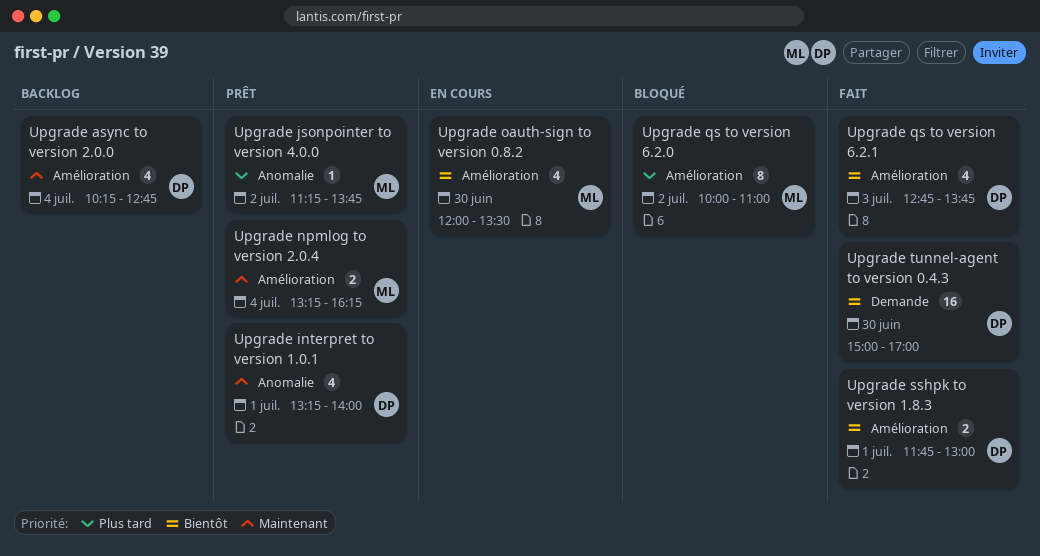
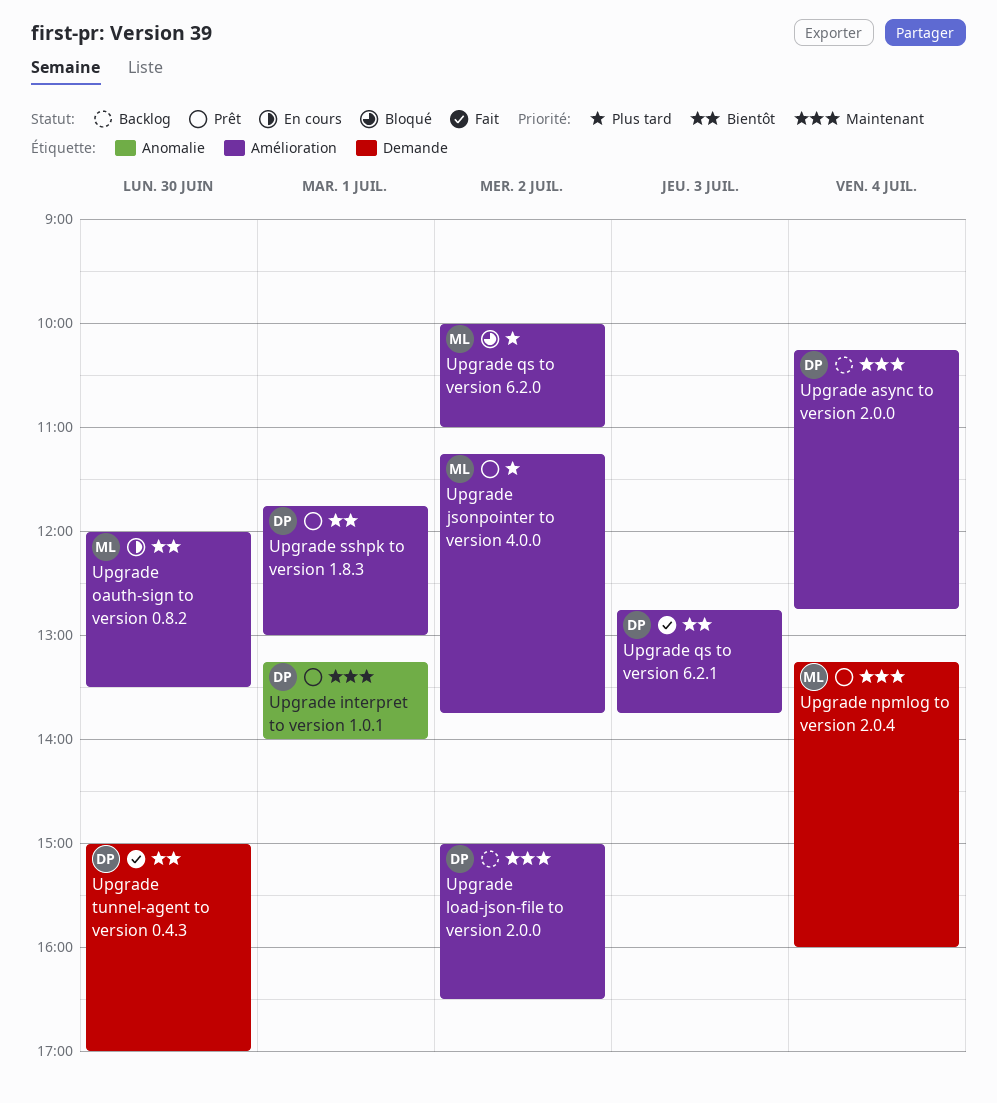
Upgrade jsonpointer to version 4.0.0, label: Anomalie -> Amélioration
Upgrade load-json-file to version 2.0.0: none -> present
Upgrade npmlog to version 2.0.4, label: Amélioration -> Demande
Upgrade npmlog to version 2.0.4, ends: 16:15 -> 16:00
Upgrade sshpk to version 1.8.3, status: Fait -> Prêt

